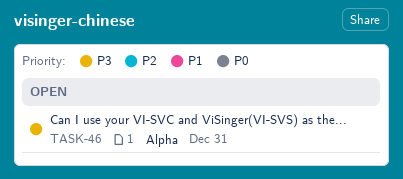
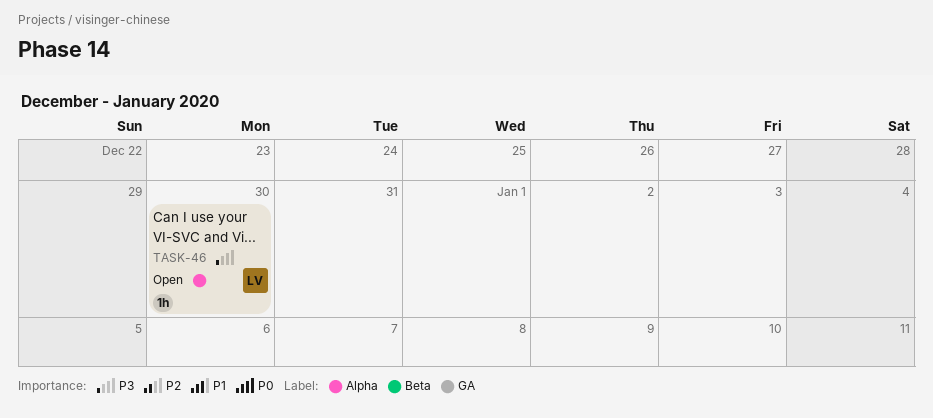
TASK-46, due: Dec 31 -> Dec 30

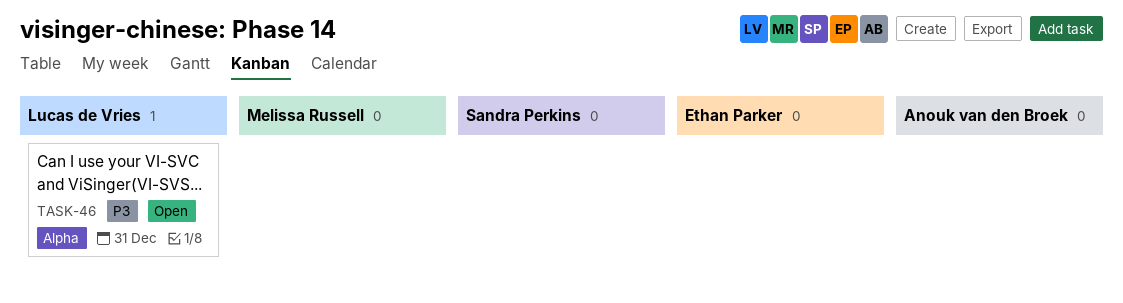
TASK-46, due: Dec 30 -> Dec 31

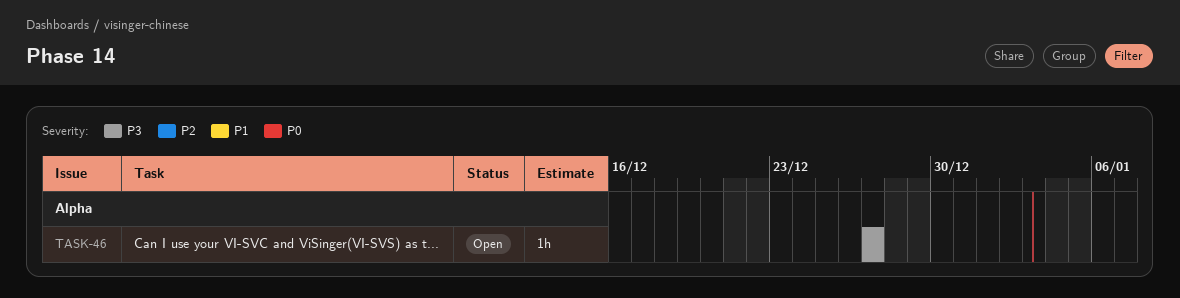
TASK-46, due: Dec 31 -> Dec 27

